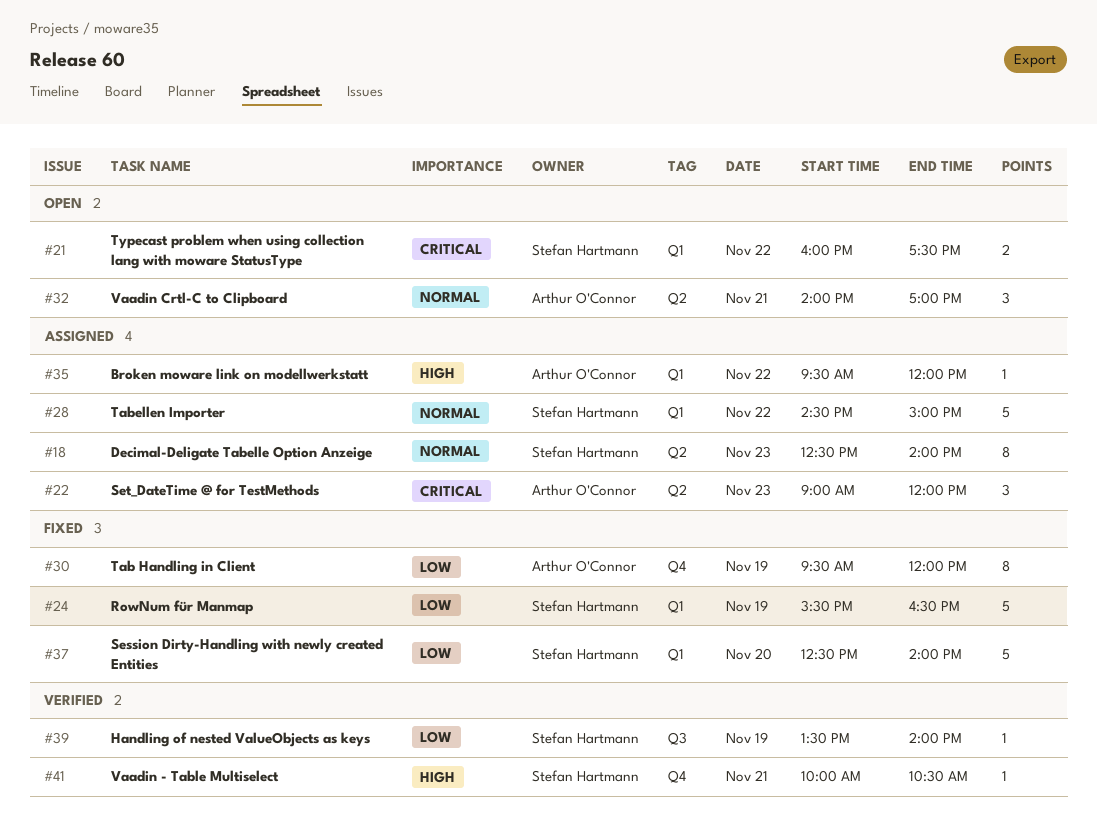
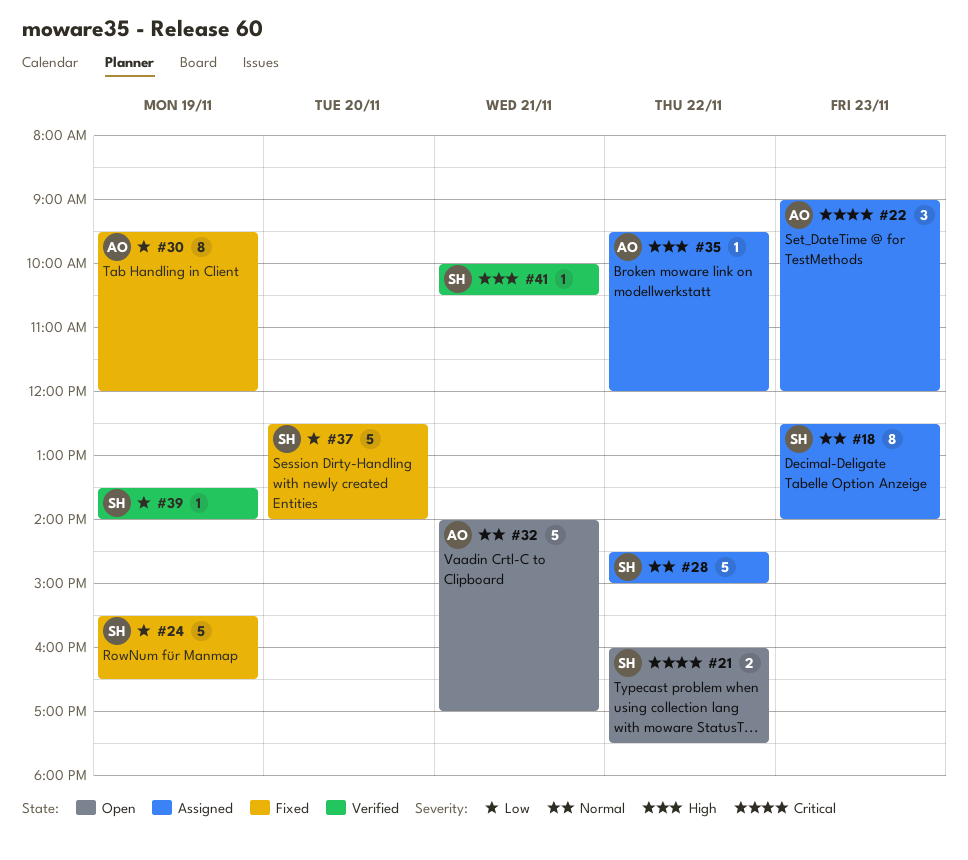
#32, estimate: 3 -> 5

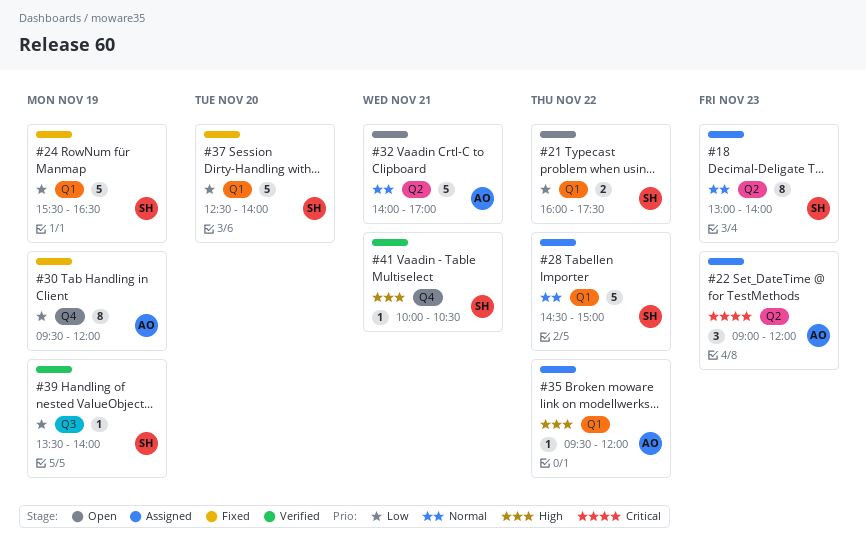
#18, begins: 12:30 -> 13:00
#21, priority: Critical -> Low

